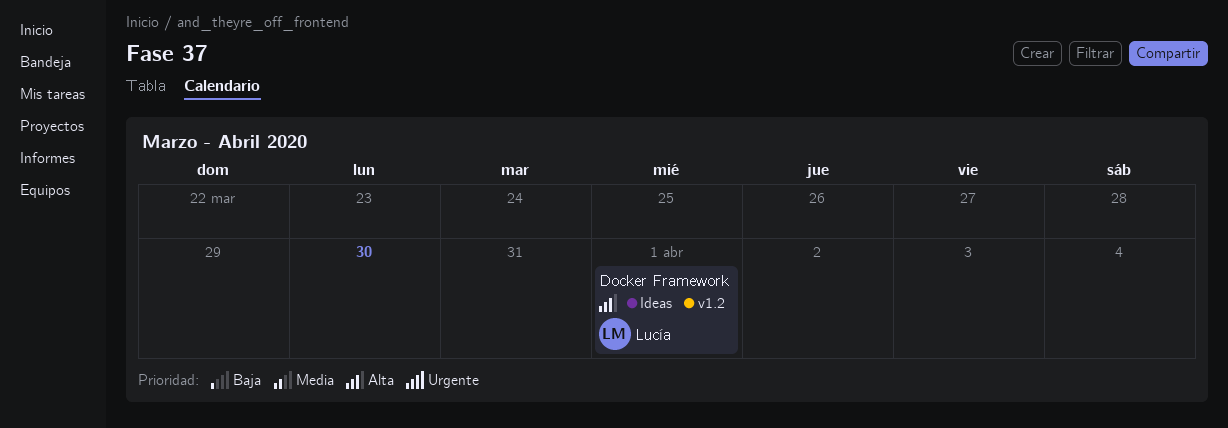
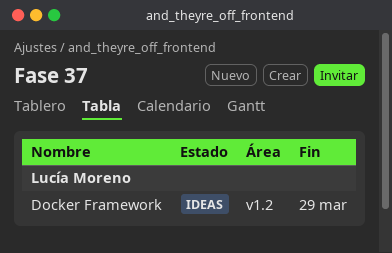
Docker Framework, due: Apr 1 -> Mar 29

